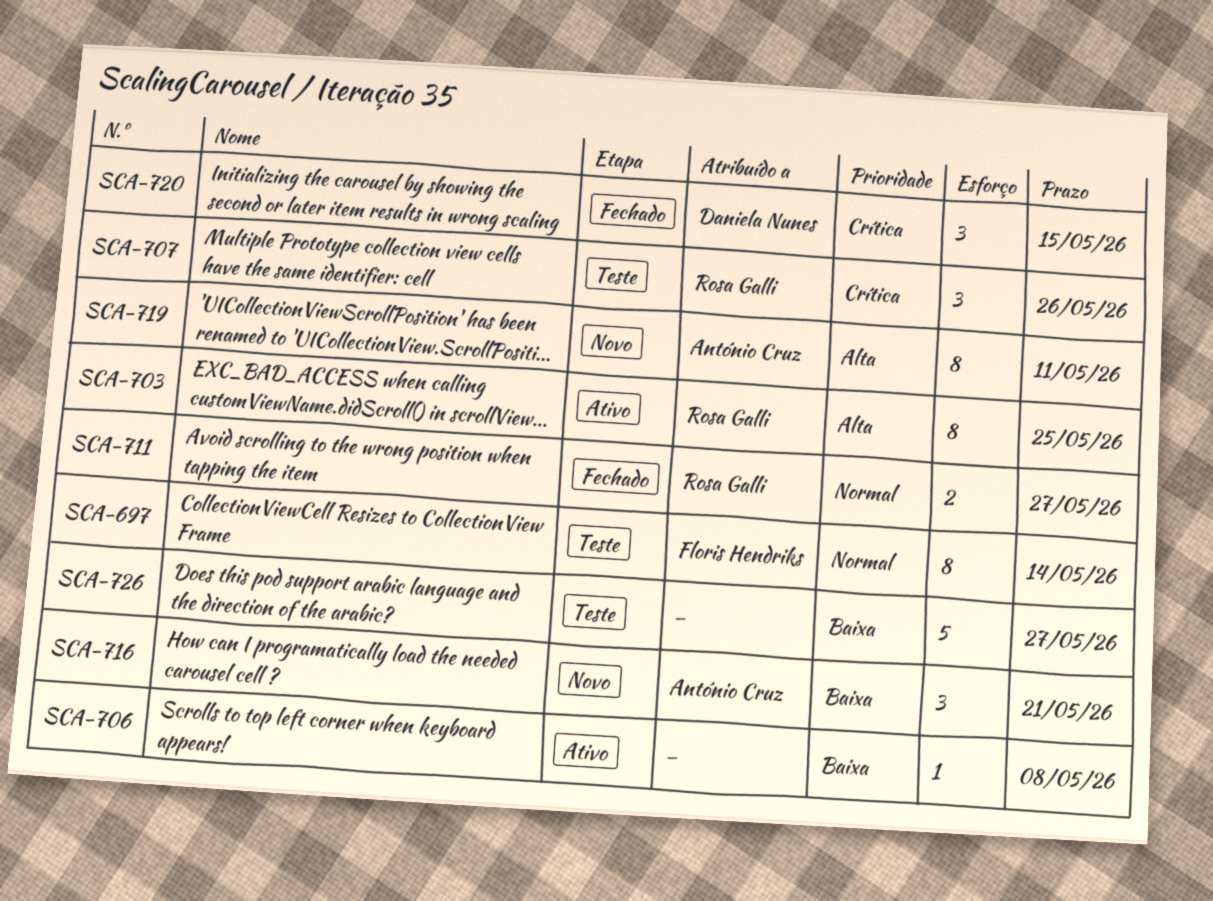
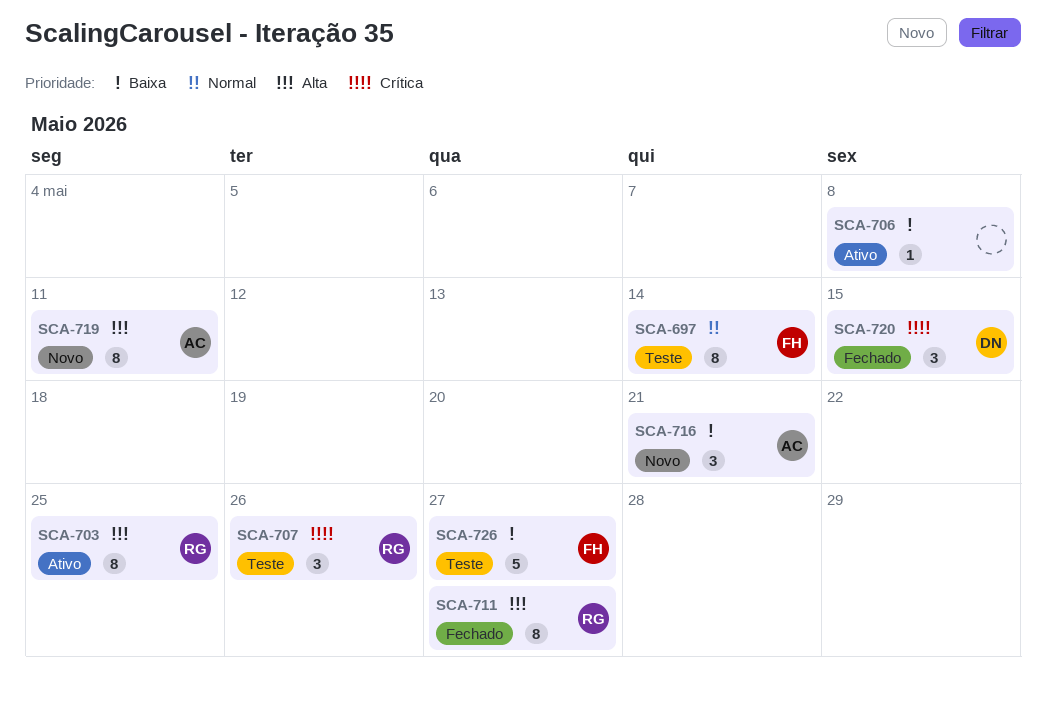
SCA-711, priority: Normal -> Alta
SCA-711, estimate: 2 -> 8
SCA-726, owner: none -> Floris Hendriks

